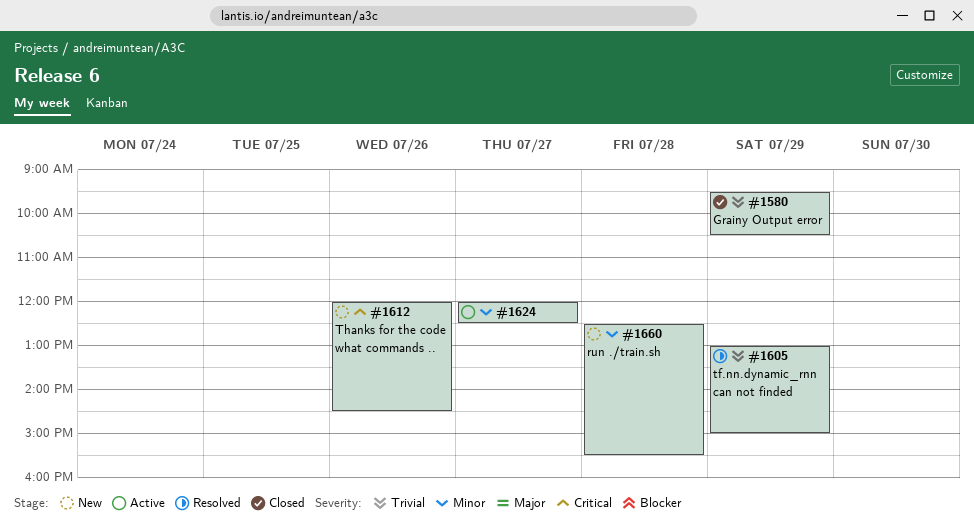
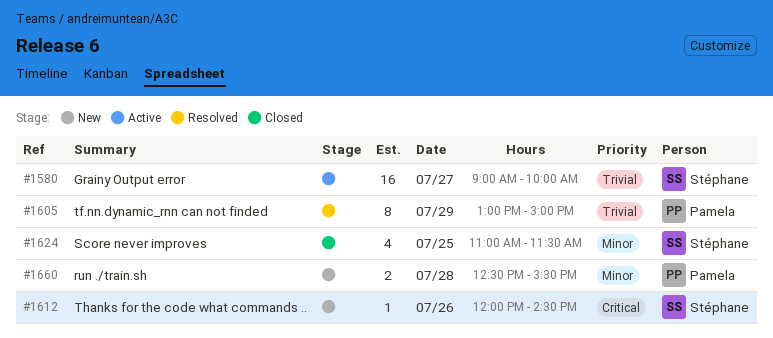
#1580, status: Closed -> Active
#1580, day: Jul 29 -> Jul 27
#1580, begins: 09:30 -> 09:00
#1580, ends: 10:30 -> 10:00
#1624, status: Active -> Closed
#1624, day: Jul 27 -> Jul 25
#1624, begins: 12:00 -> 11:00
#1624, ends: 12:30 -> 11:30

